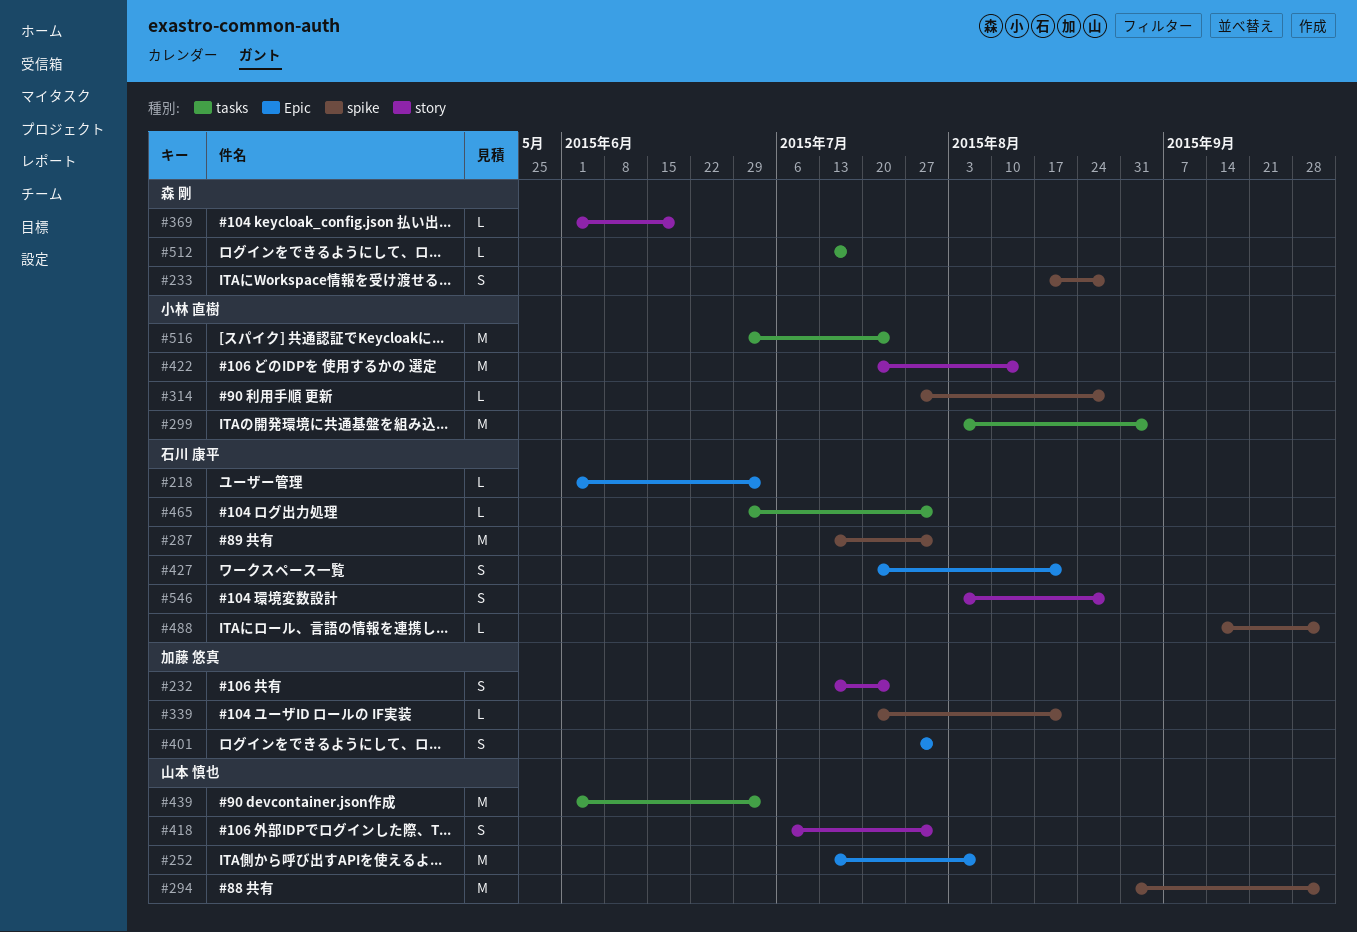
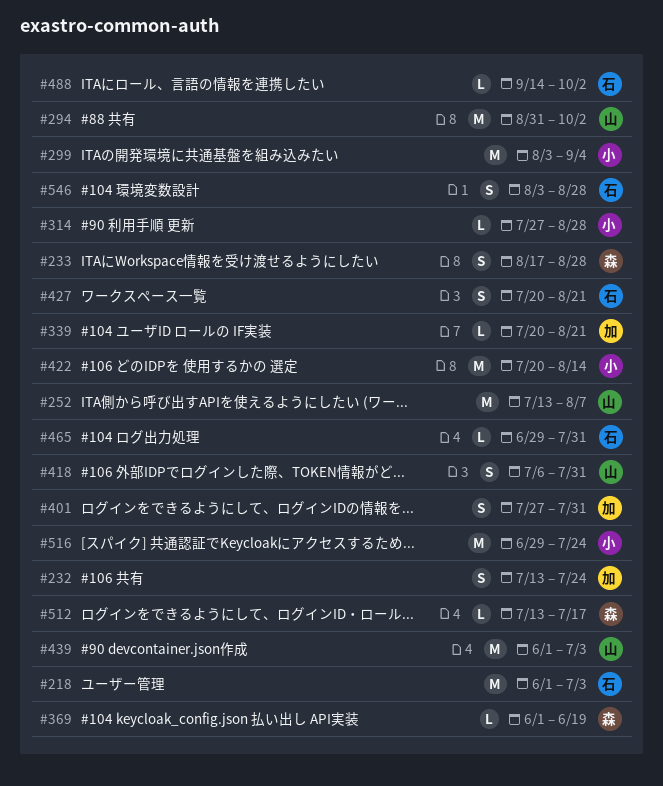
#218, estimate: L -> M
#287: present -> none

